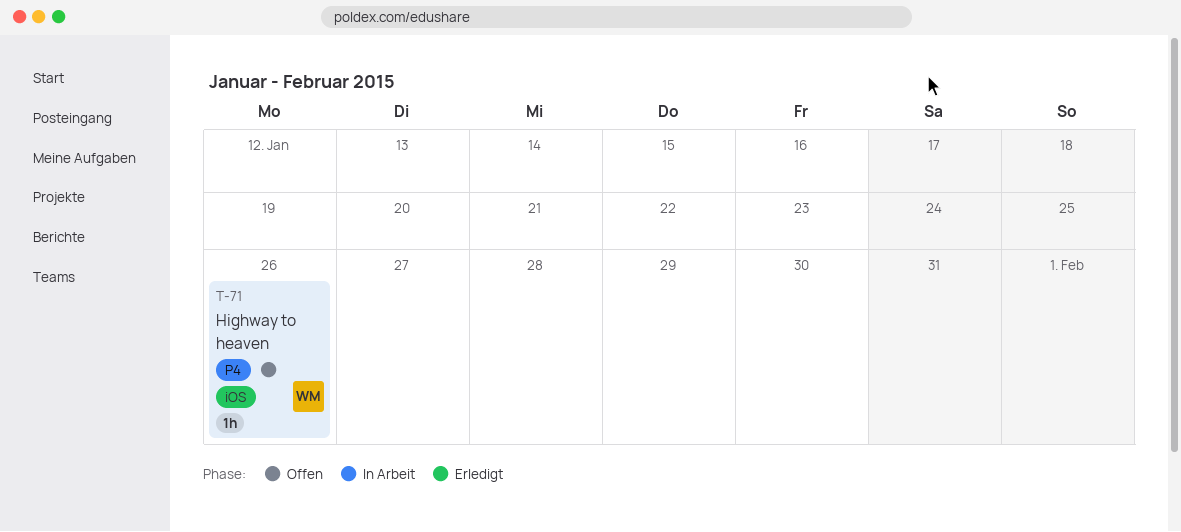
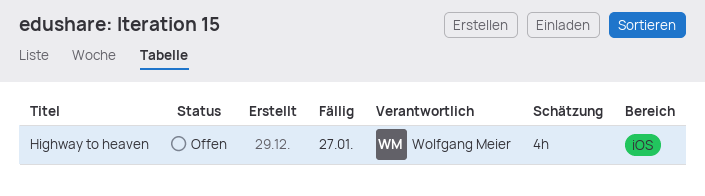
Highway to heaven, estimate: 1h -> 4h
Highway to heaven, due: Jan 26 -> Jan 27

